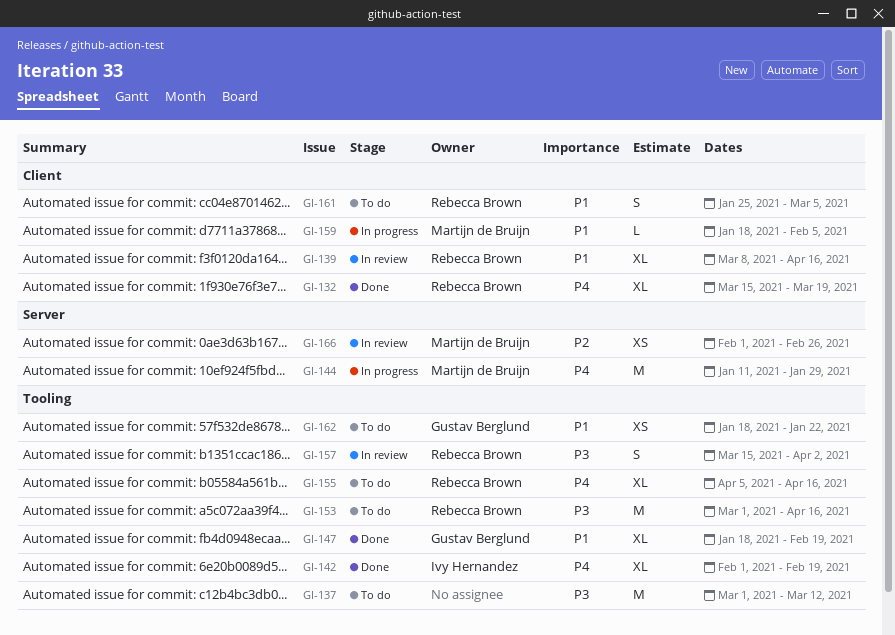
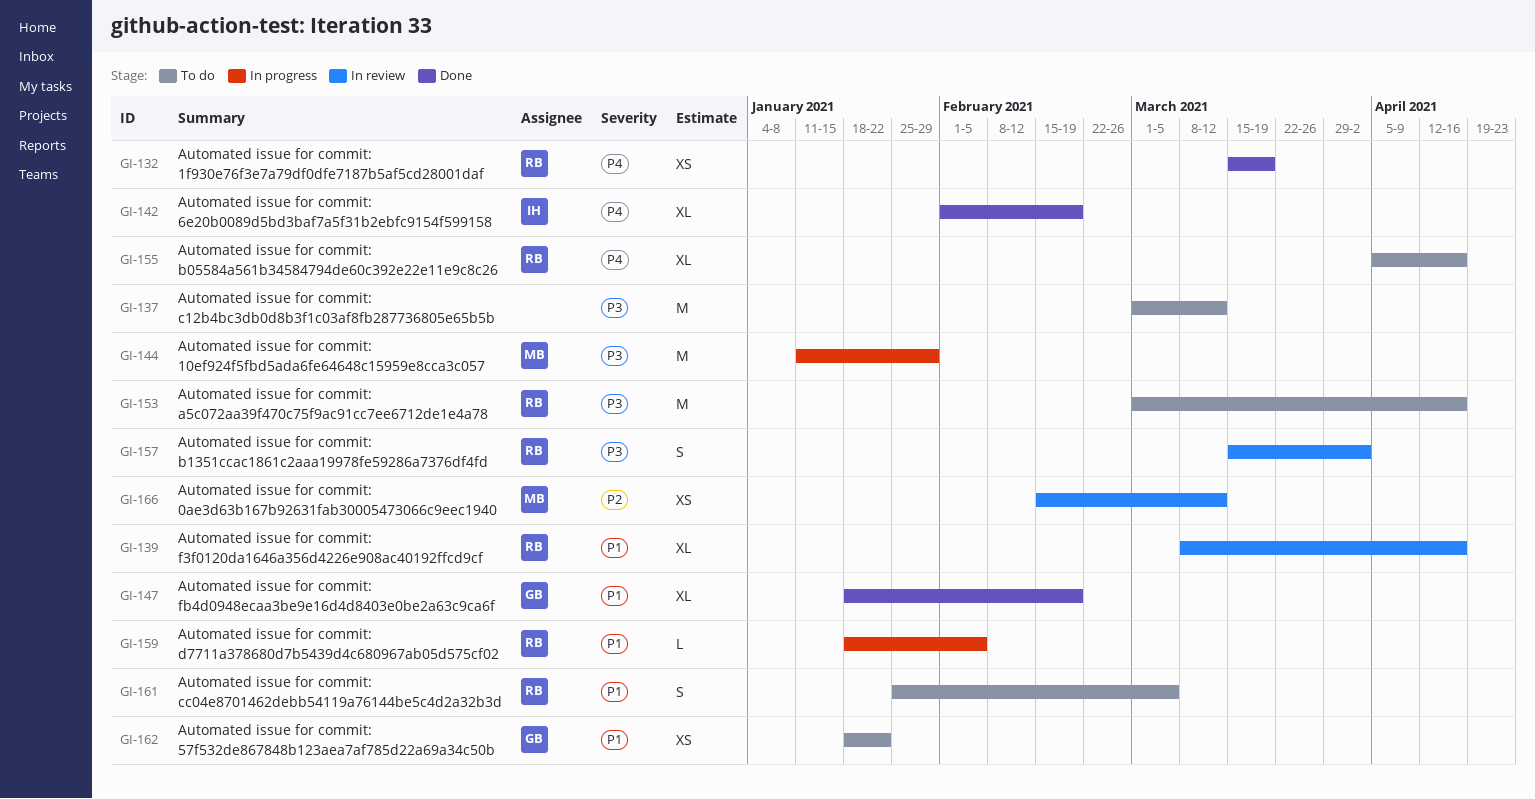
GI-132, estimate: XL -> XS
GI-144, priority: P4 -> P3
GI-159, owner: Martijn de Bruijn -> Rebecca Brown
GI-166, start: Feb 1 -> Feb 15
GI-166, due: Feb 26 -> Mar 12

